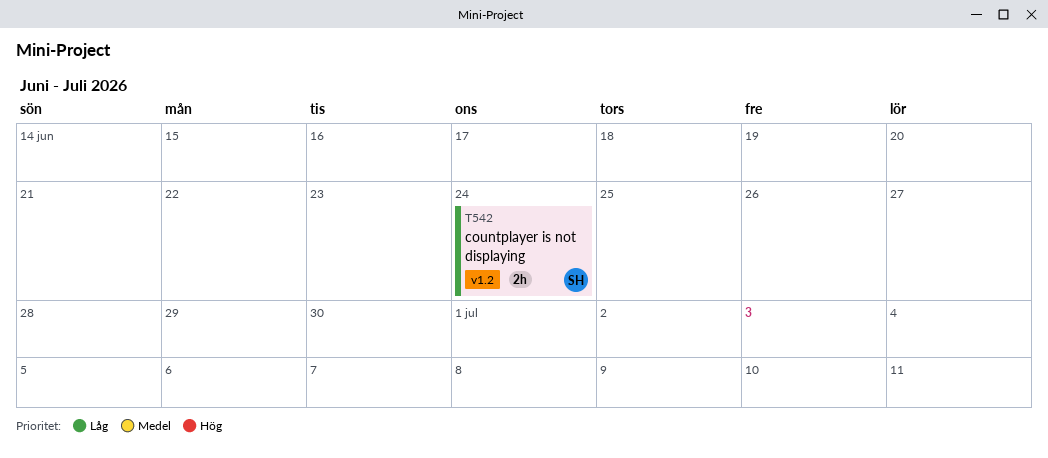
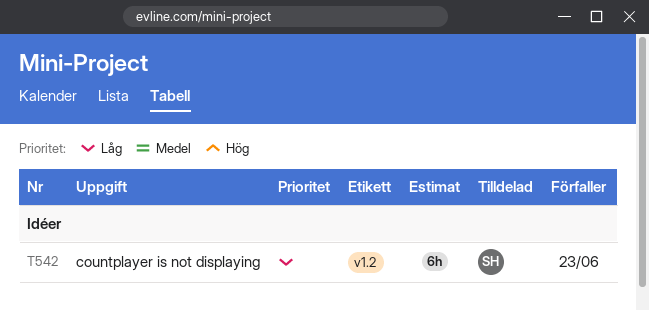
T542, estimate: 2h -> 6h
T542, due: Jun 24 -> Jun 23

